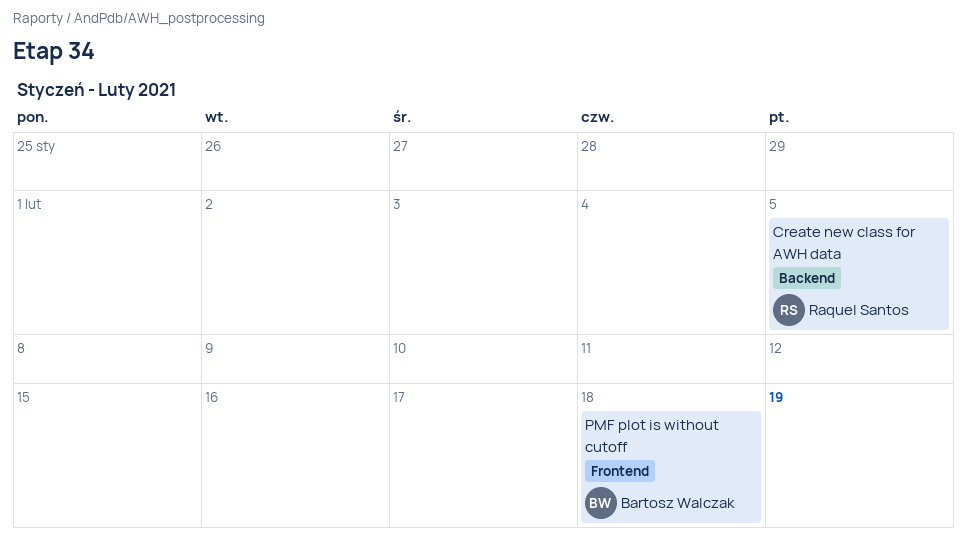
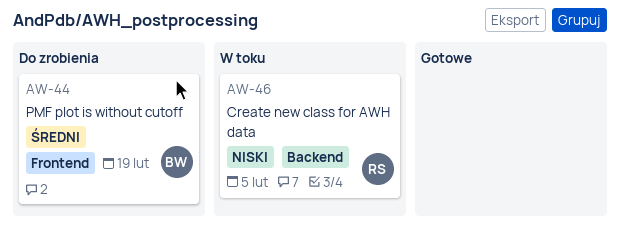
PMF plot is without cutoff, due: Feb 18 -> Feb 19

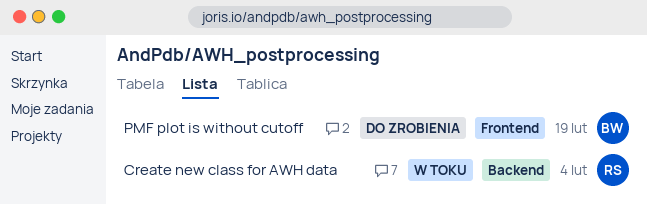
Create new class for AWH data, due: Feb 5 -> Feb 4

